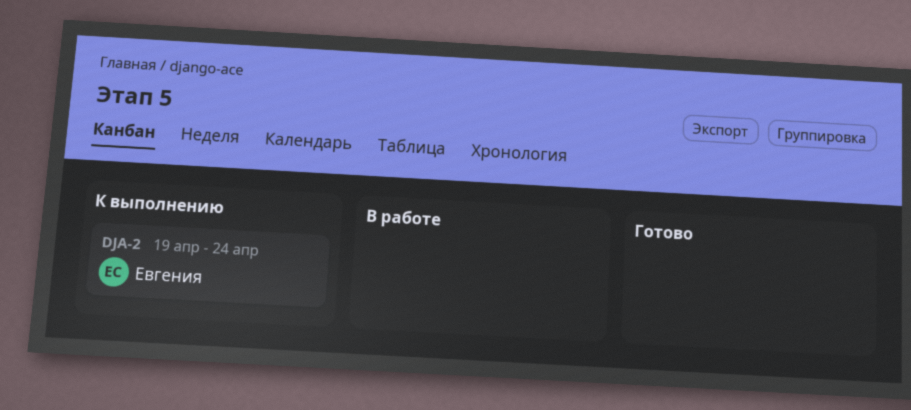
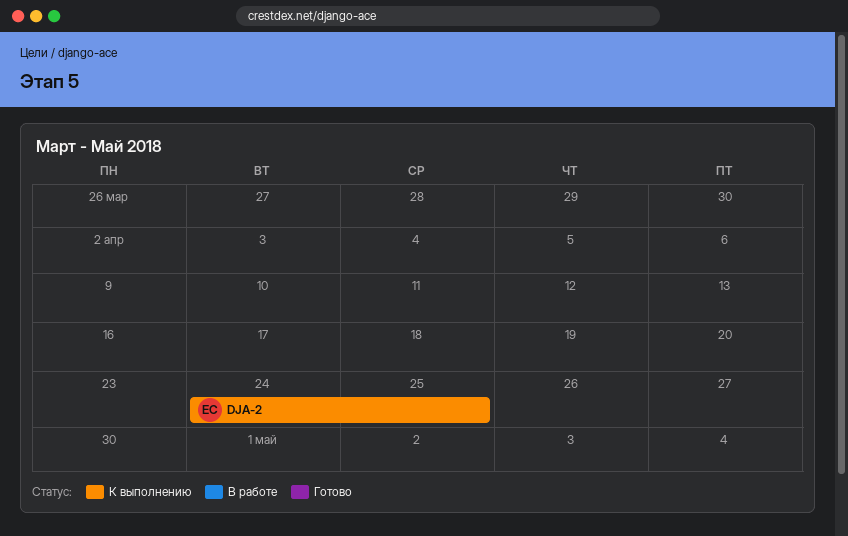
DJA-2, start: Apr 19 -> Apr 24
DJA-2, due: Apr 24 -> Apr 25

